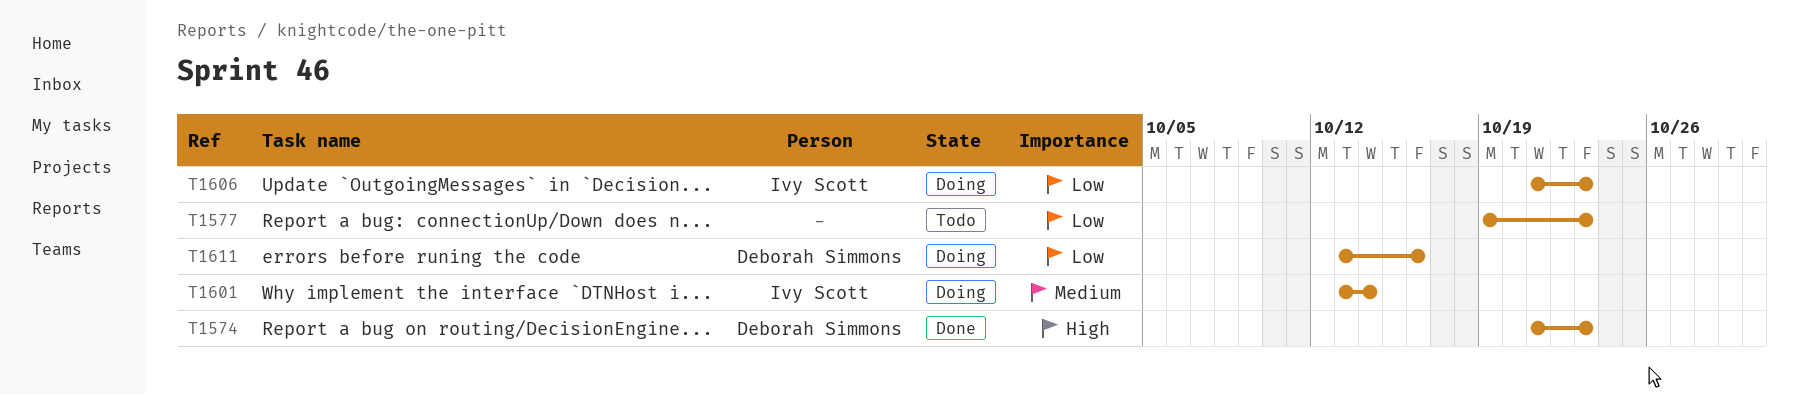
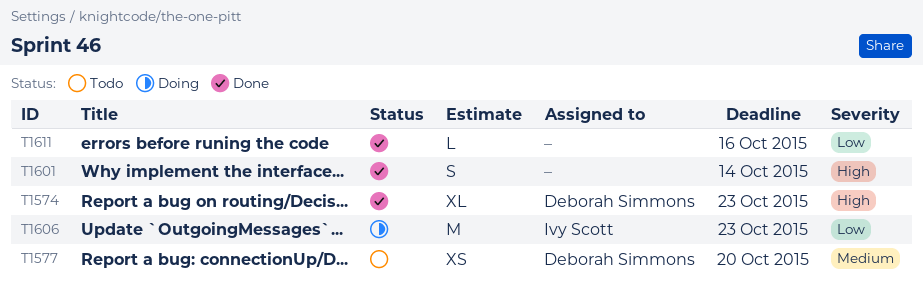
T1577, owner: none -> Deborah Simmons
T1577, priority: Low -> Medium
T1577, due: Oct 23 -> Oct 20
T1601, status: Doing -> Done
T1601, owner: Ivy Scott -> none
T1601, priority: Medium -> High
T1611, status: Doing -> Done
T1611, owner: Deborah Simmons -> none

